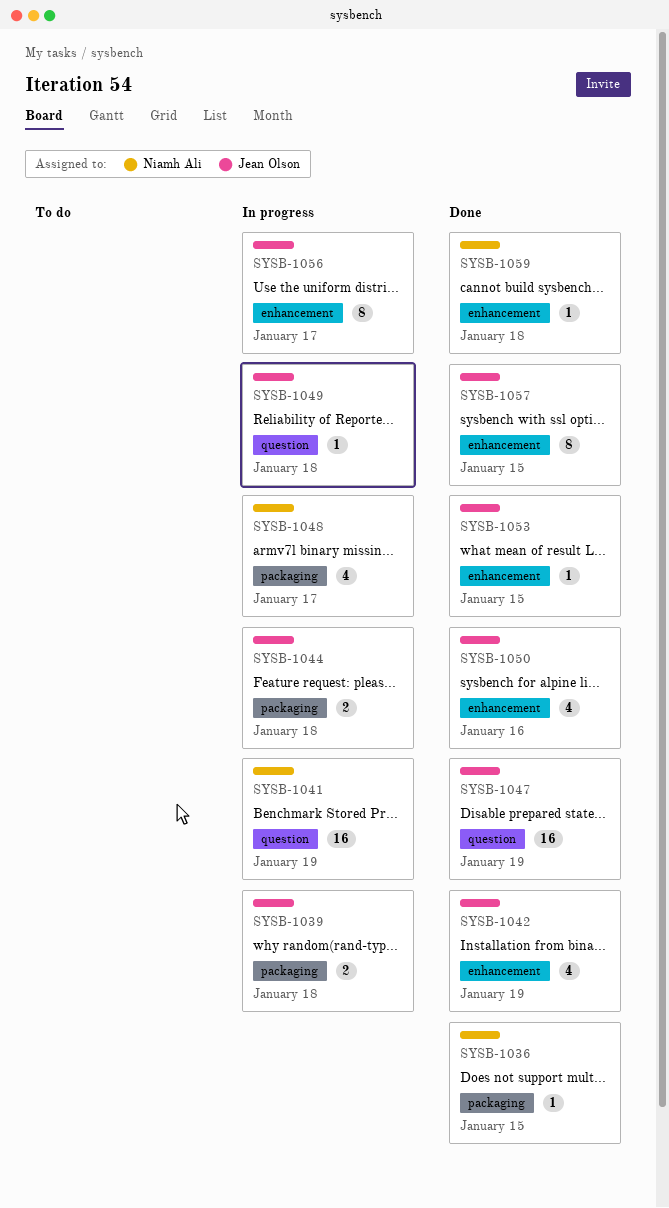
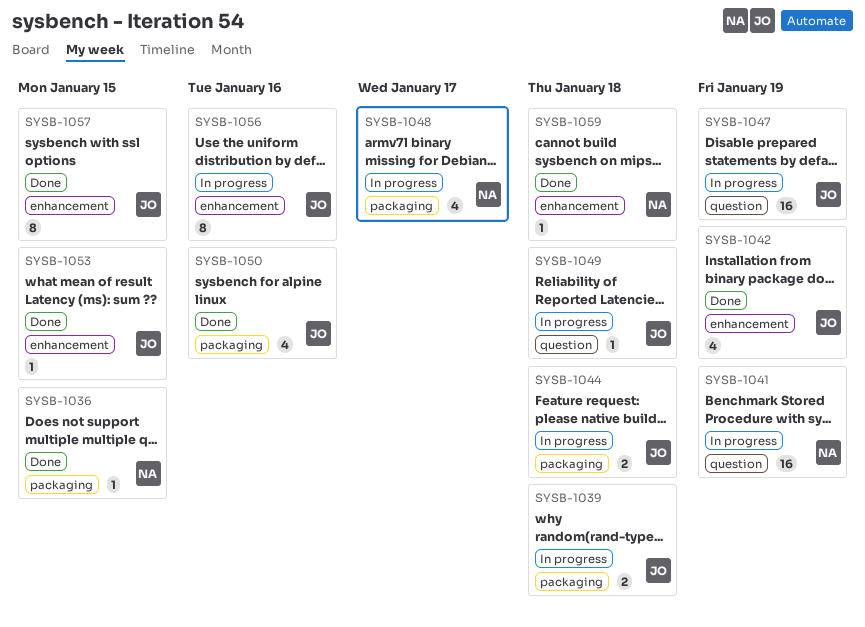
SYSB-1047, status: Done -> In progress
SYSB-1050, label: enhancement -> packaging
SYSB-1056, due: Jan 17 -> Jan 16

